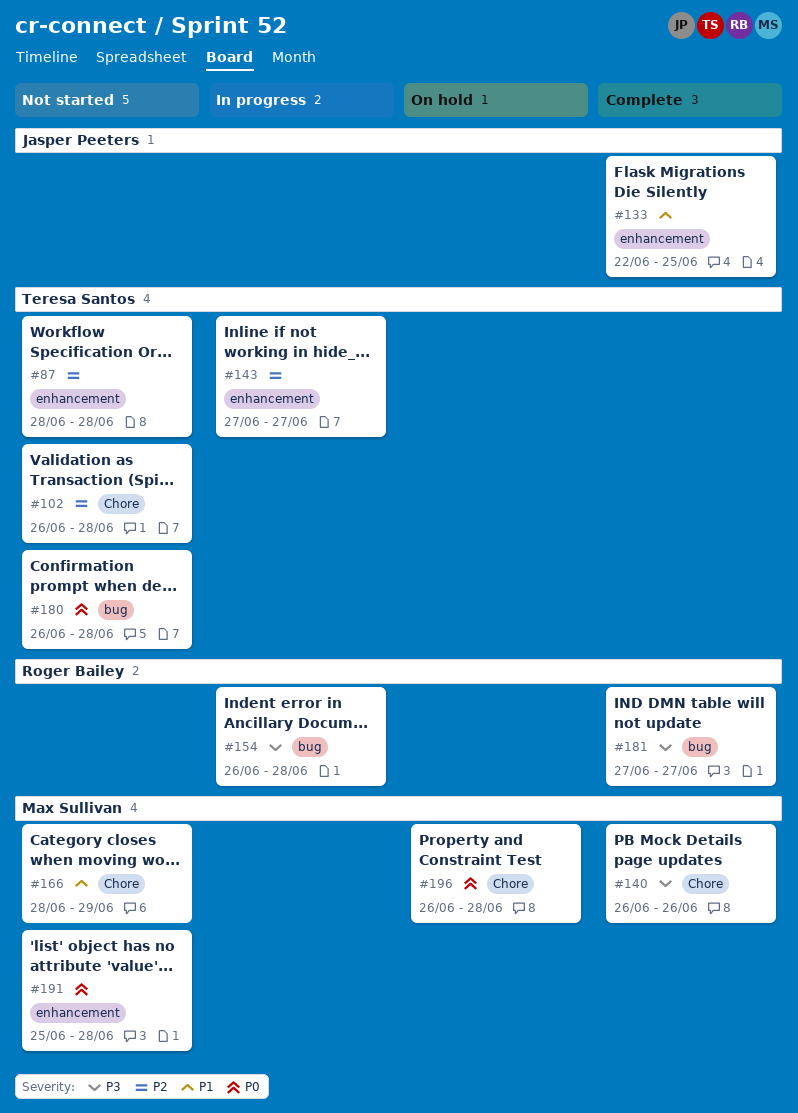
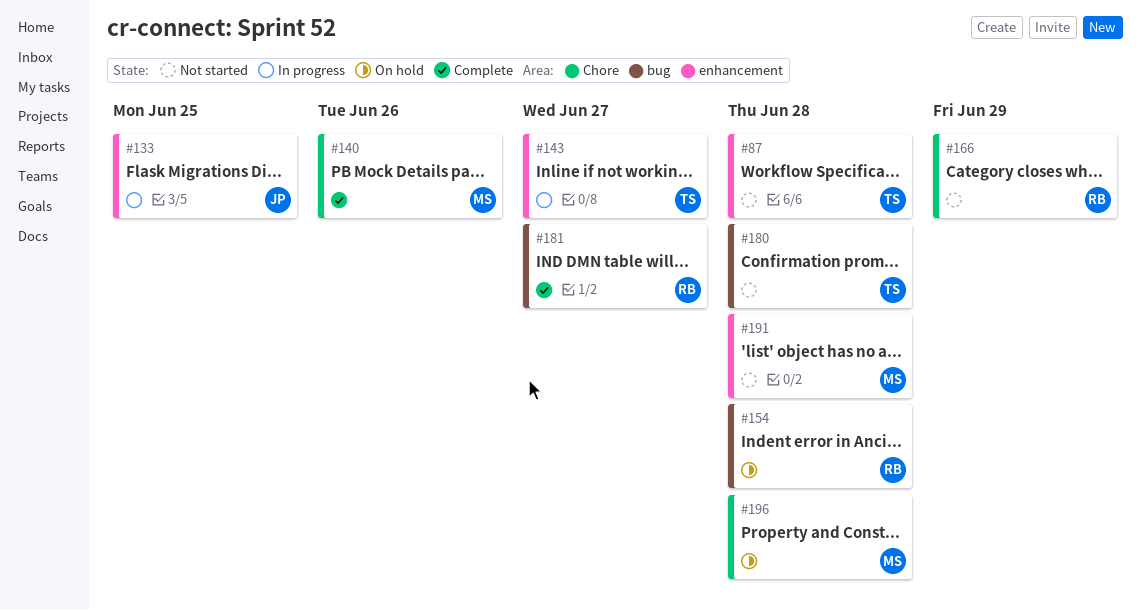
#102: present -> none
#133, status: Complete -> In progress
#154, status: In progress -> On hold
#166, owner: Max Sullivan -> Roger Bailey

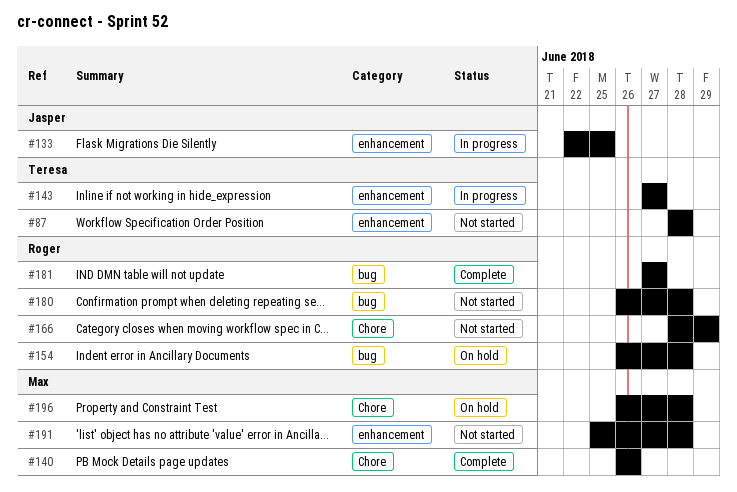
#180, owner: Teresa -> Roger

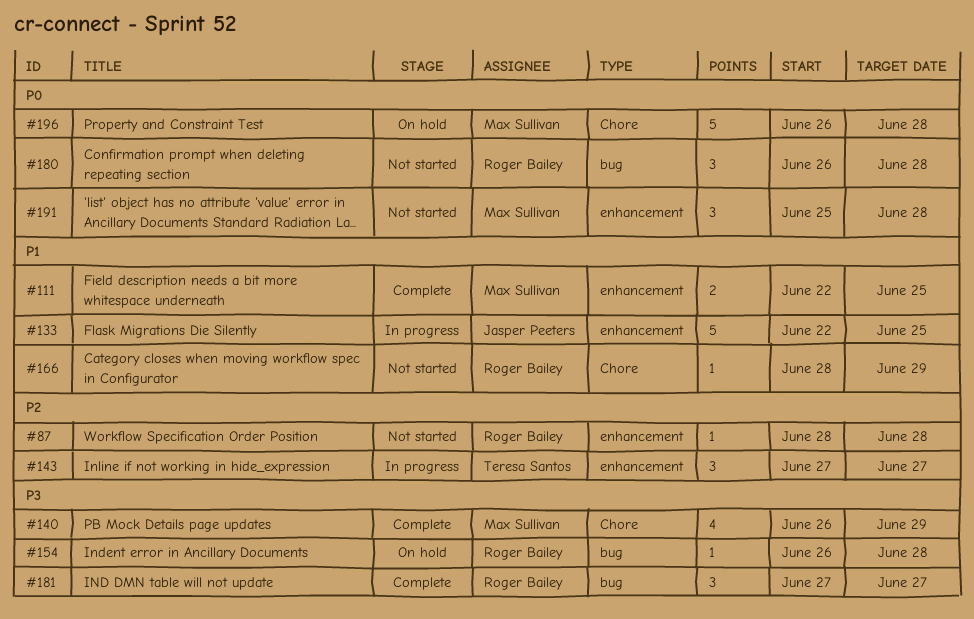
#87, owner: Teresa Santos -> Roger Bailey
#111: none -> present
#140, due: Jun 26 -> Jun 29

